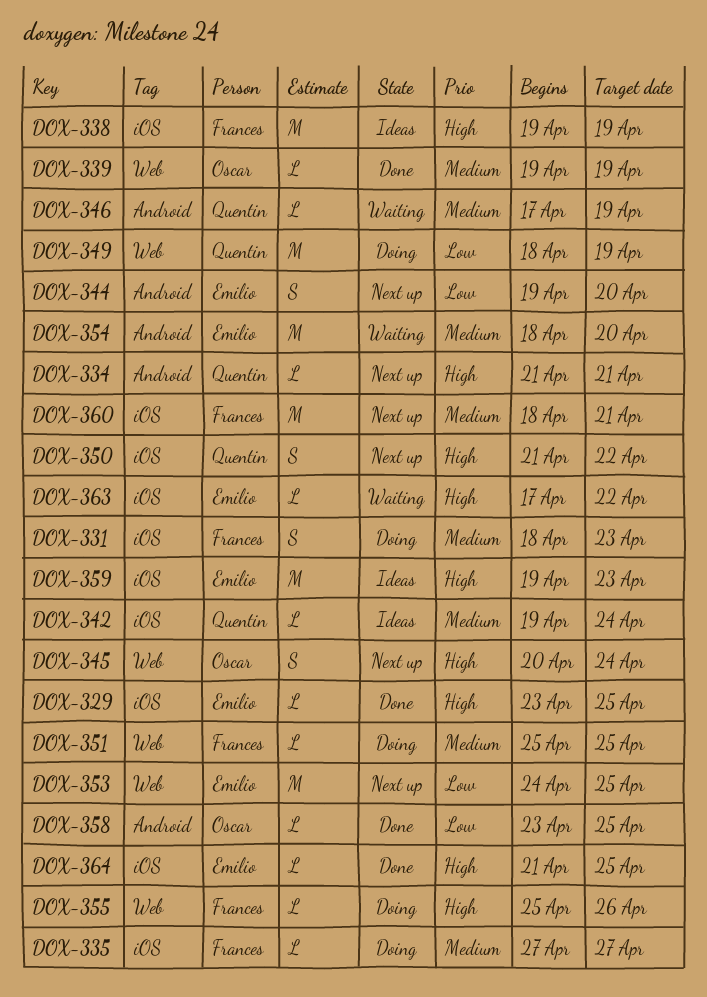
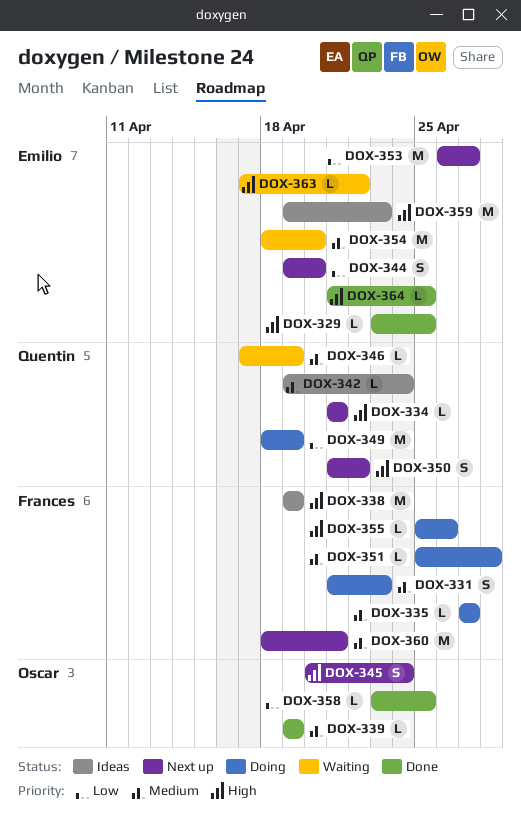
DOX-331, start: Apr 18 -> Apr 21
DOX-351, due: Apr 25 -> Apr 28
DOX-353, start: Apr 24 -> Apr 26
DOX-353, due: Apr 25 -> Apr 27

